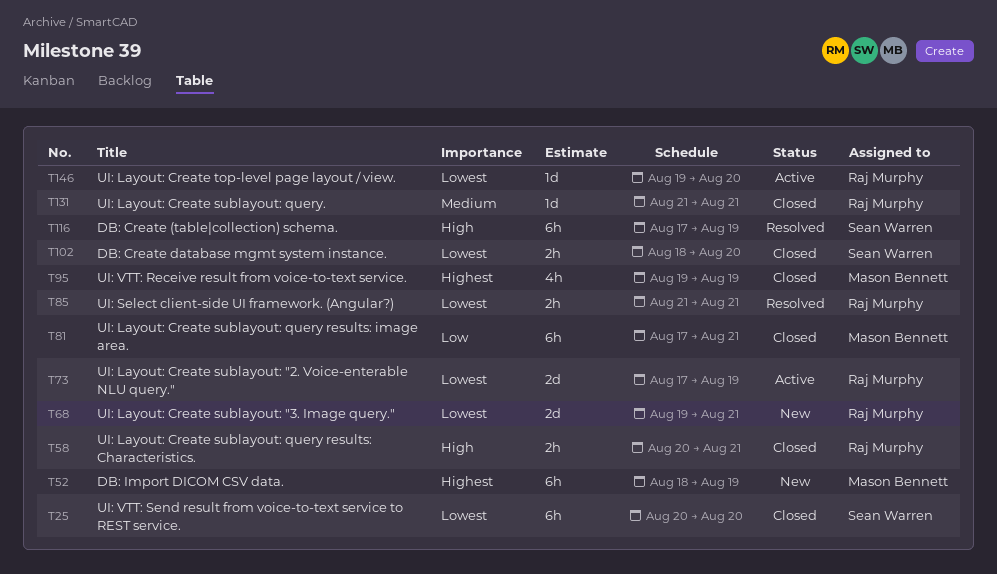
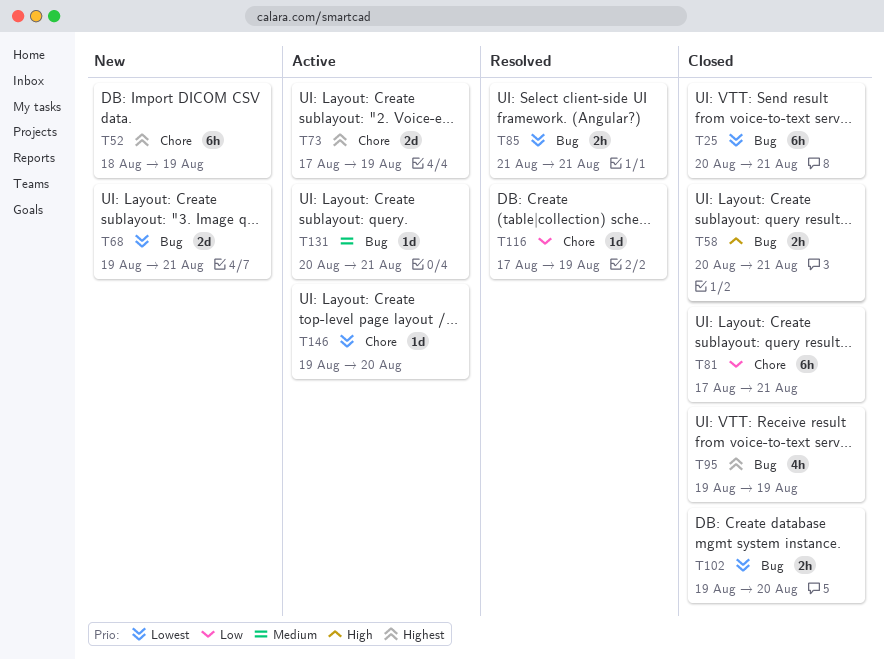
T25, due: Aug 20 -> Aug 21
T73, priority: Lowest -> Highest
T102, start: Aug 18 -> Aug 19
T116, priority: High -> Low
T116, estimate: 6h -> 1d
T131, status: Closed -> Active
T131, start: Aug 21 -> Aug 20

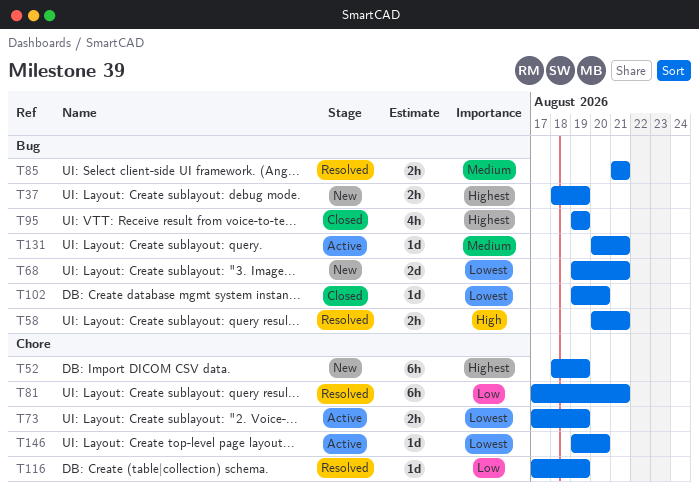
T25: present -> none
T37: none -> present
T58, status: Closed -> Resolved
T73, priority: Highest -> Lowest
T73, estimate: 2d -> 2h
T81, status: Closed -> Resolved
T85, priority: Lowest -> Medium
T102, estimate: 2h -> 1d

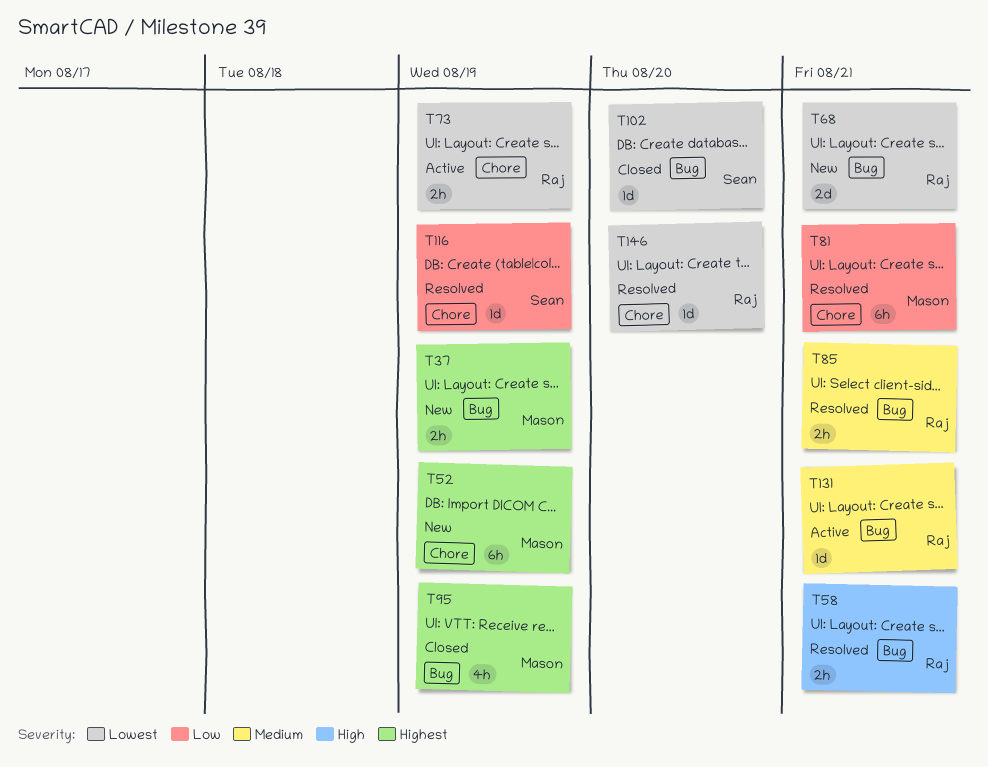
T146, status: Active -> Resolved

